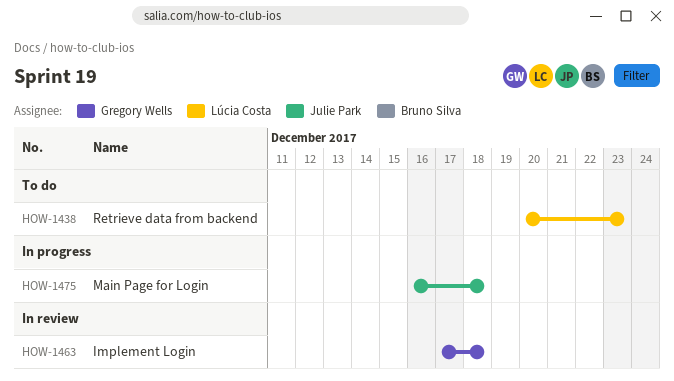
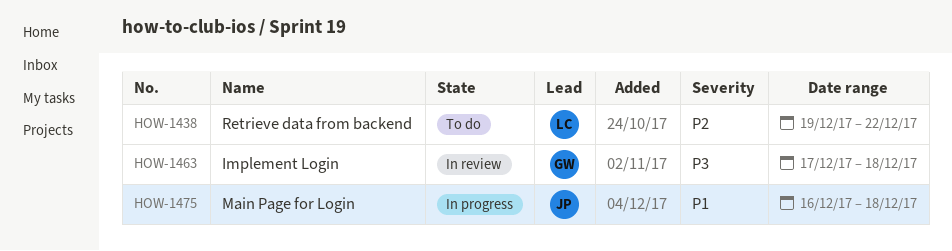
HOW-1438, start: Dec 20 -> Dec 19
HOW-1438, due: Dec 23 -> Dec 22

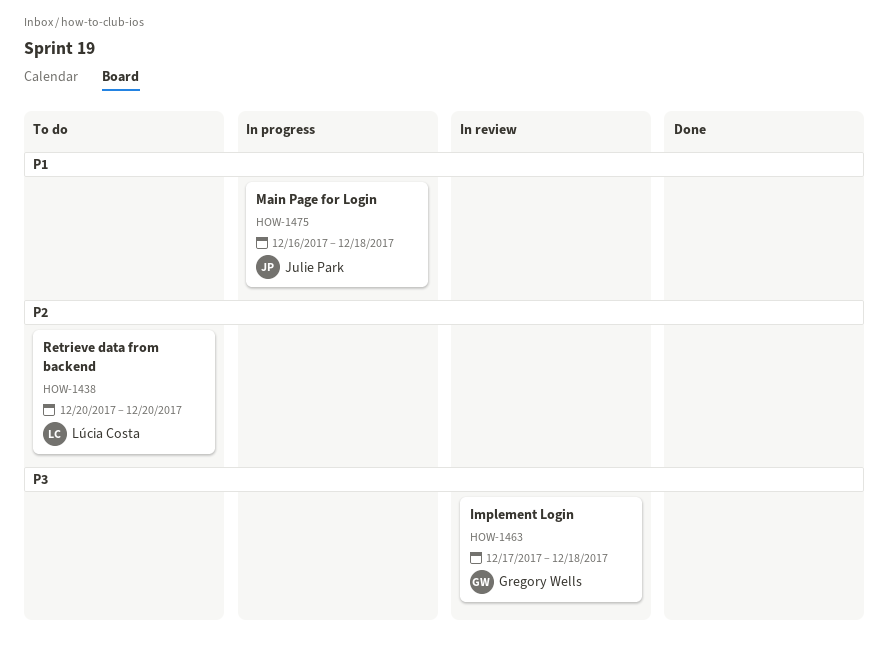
HOW-1438, start: Dec 19 -> Dec 20
HOW-1438, due: Dec 22 -> Dec 20

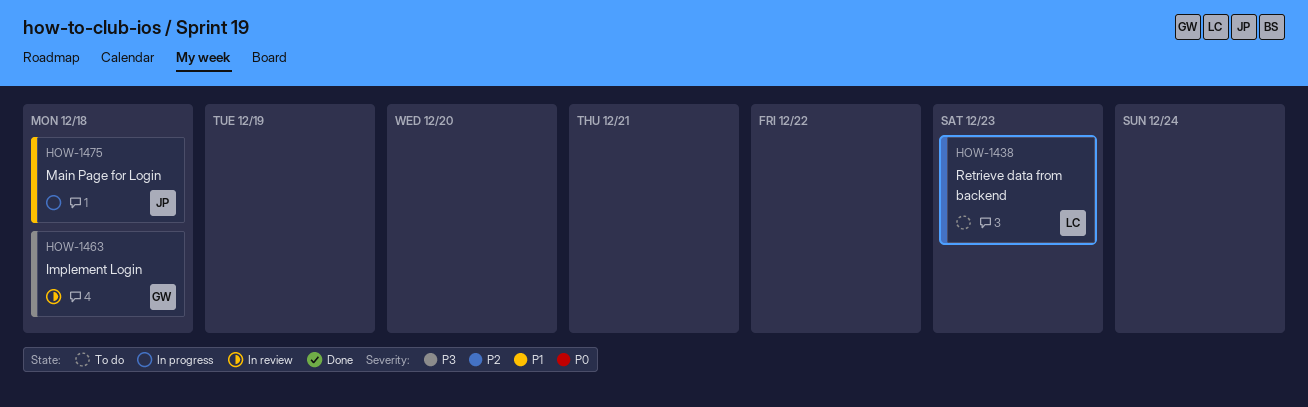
HOW-1438, due: Dec 20 -> Dec 23

